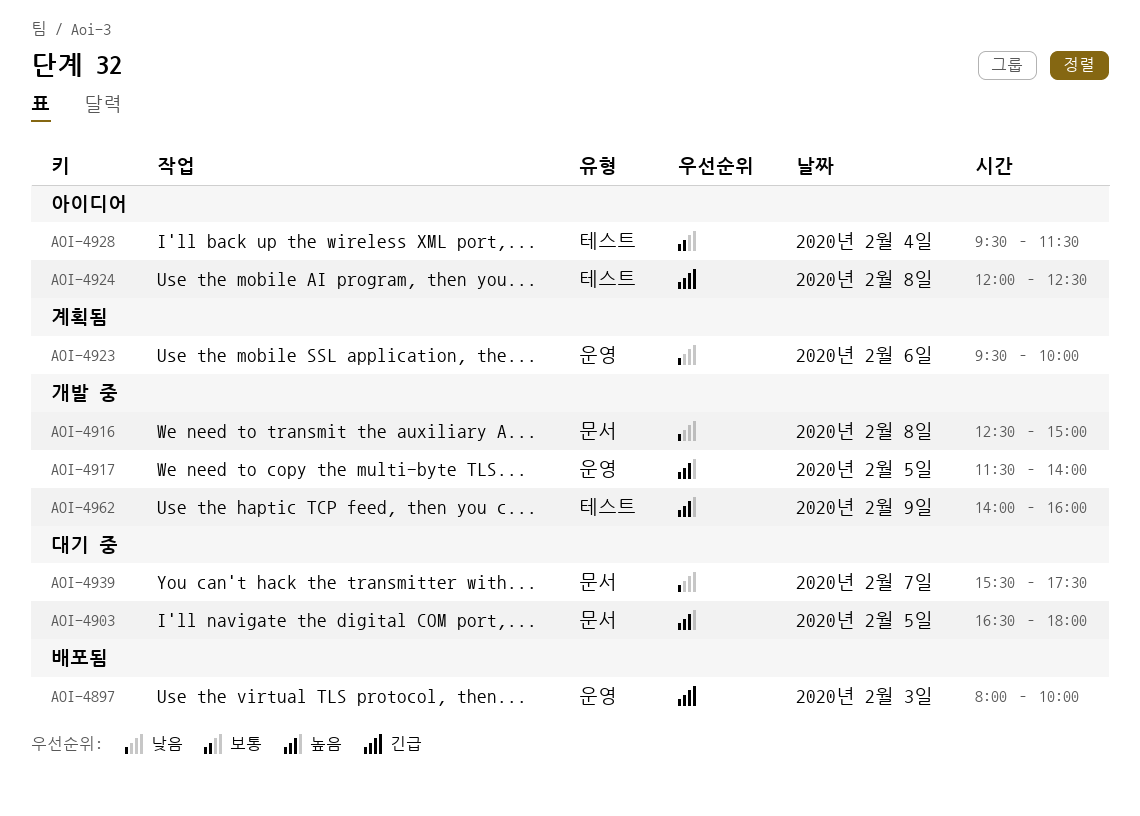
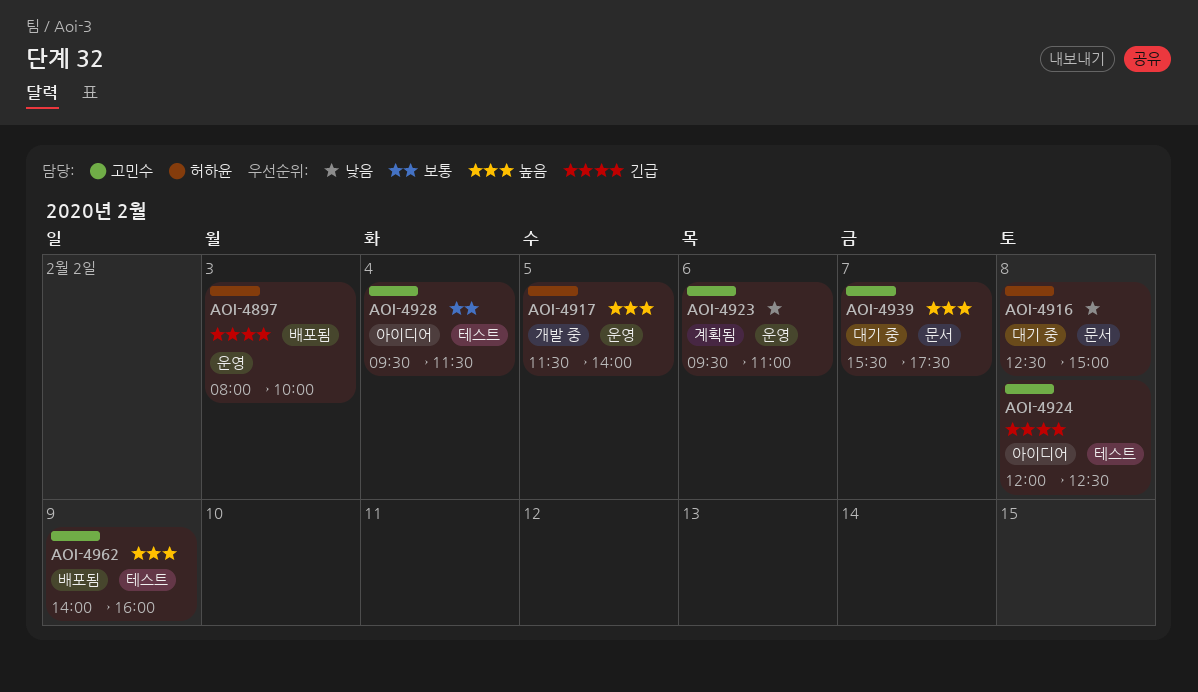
AOI-4903: present -> none
AOI-4916, status: 개발 중 -> 대기 중
AOI-4923, ends: 10:00 -> 11:00
AOI-4939, priority: 낮음 -> 높음
AOI-4962, status: 개발 중 -> 배포됨

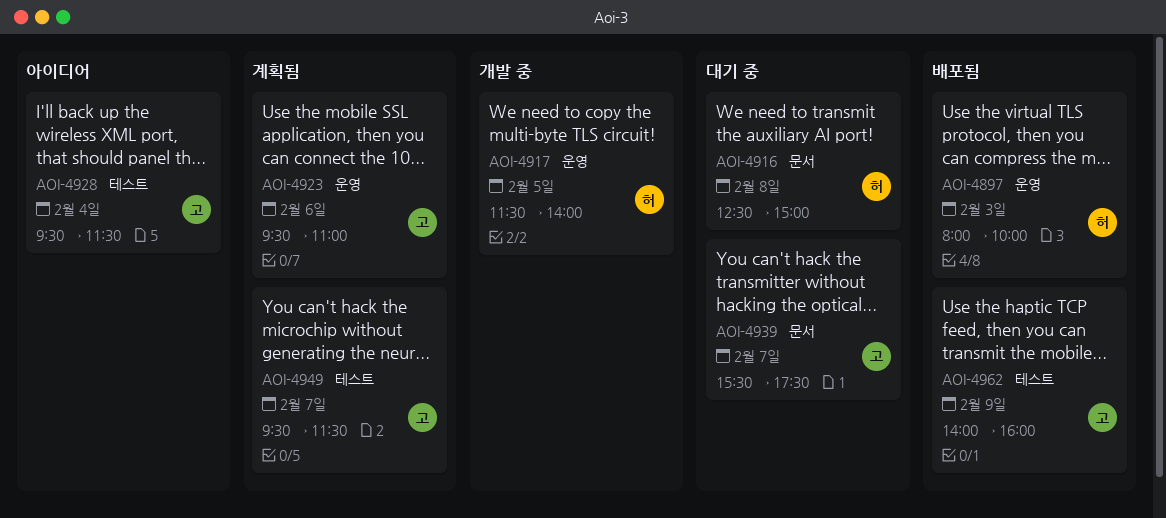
AOI-4924: present -> none
AOI-4949: none -> present

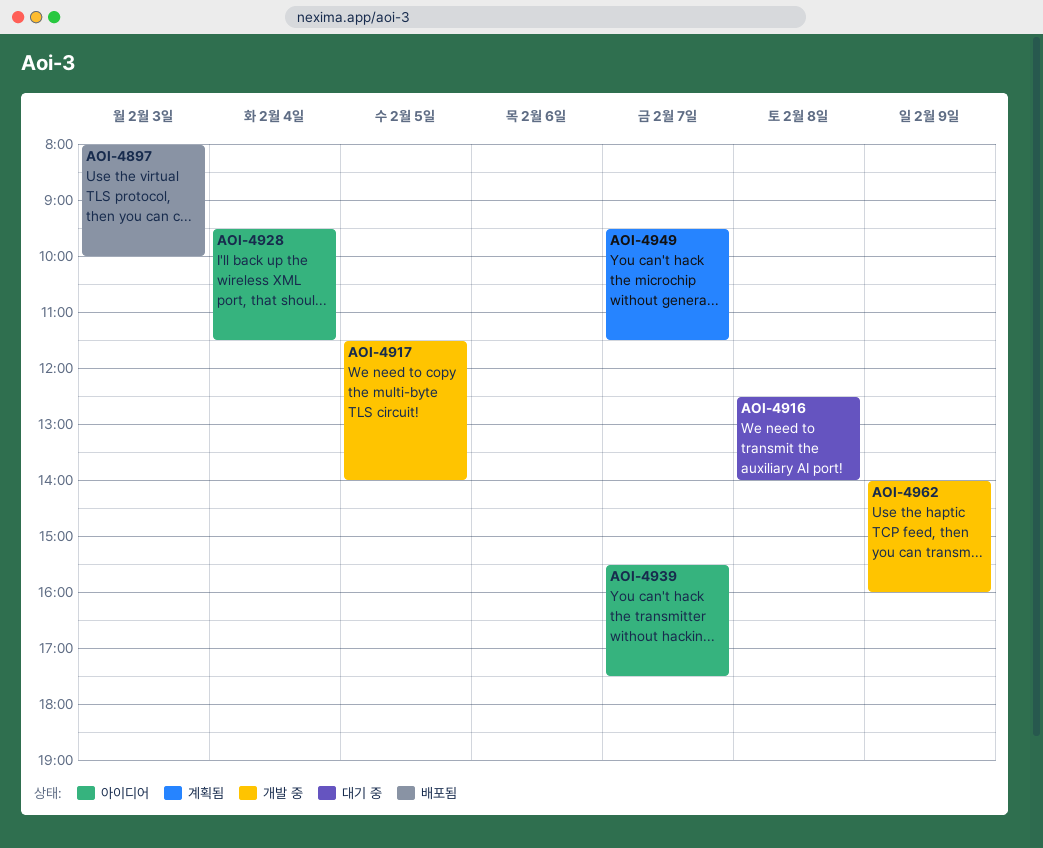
AOI-4916, ends: 15:00 -> 14:00
AOI-4923: present -> none
AOI-4939, status: 대기 중 -> 아이디어
AOI-4962, status: 배포됨 -> 개발 중

